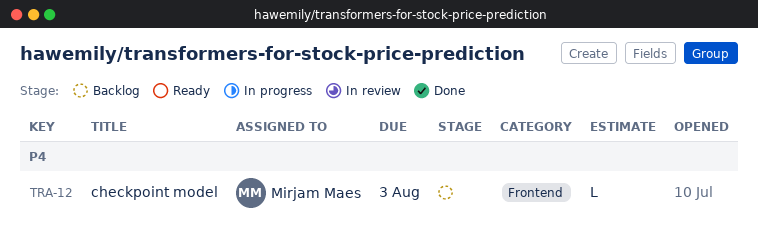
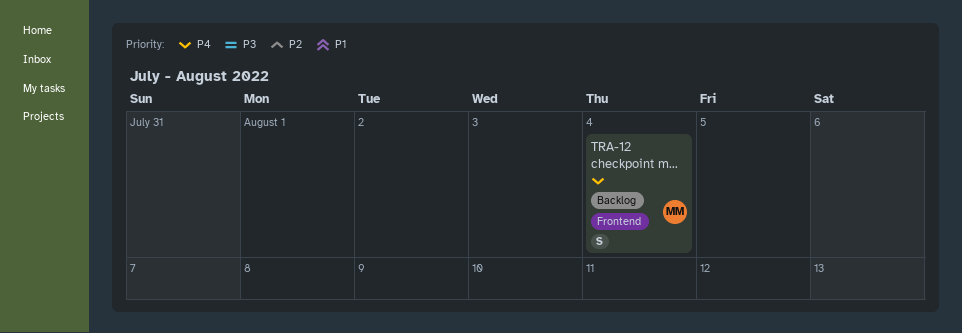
TRA-12, estimate: L -> S
TRA-12, due: Aug 3 -> Aug 4

